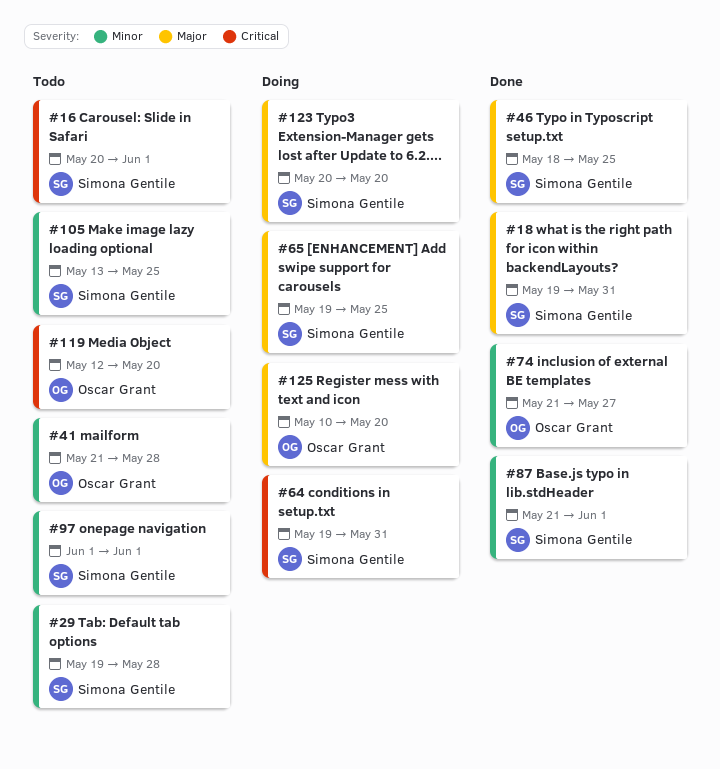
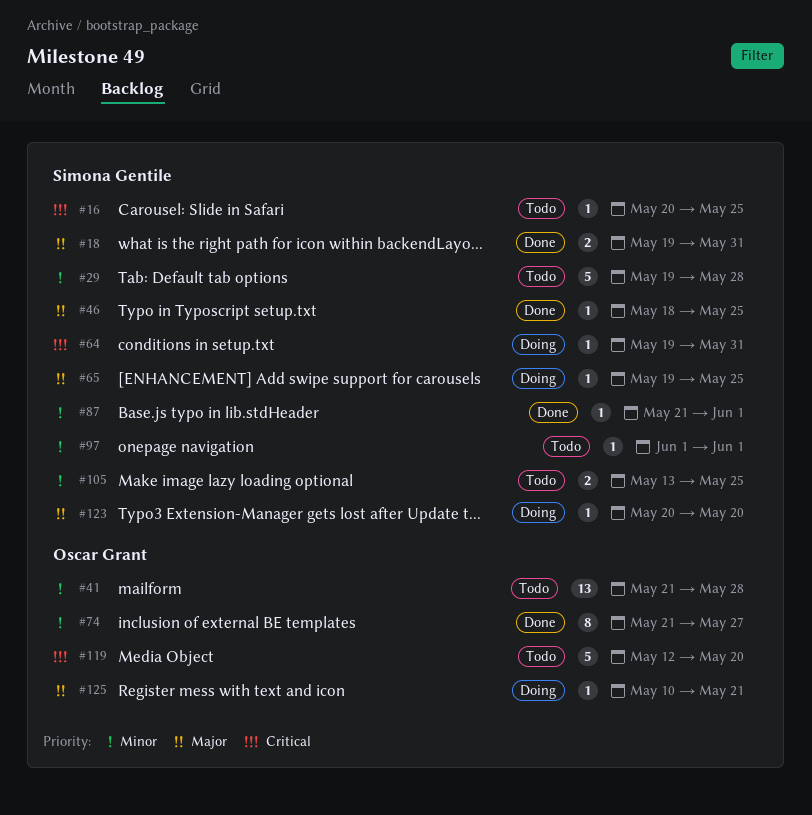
#16, due: Jun 1 -> May 25
#125, due: May 20 -> May 21

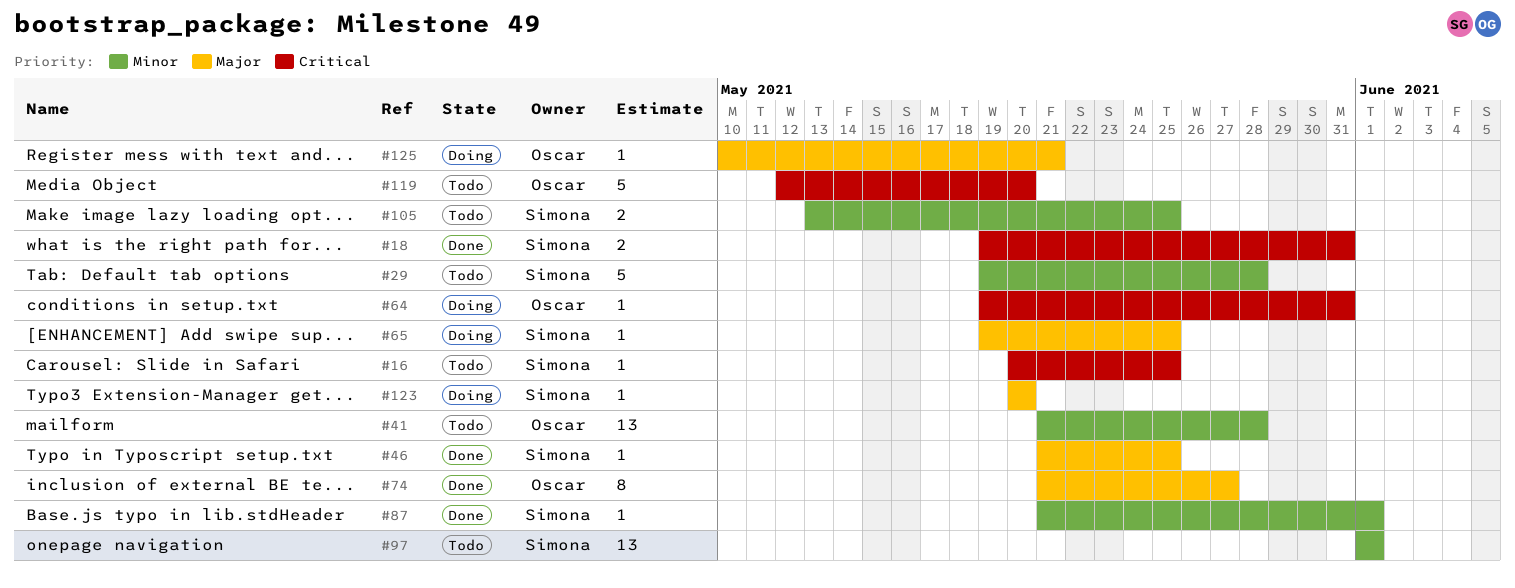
#18, priority: Major -> Critical
#46, start: May 18 -> May 21
#64, owner: Simona Gentile -> Oscar Grant
#74, priority: Minor -> Major
#97, estimate: 1 -> 13

